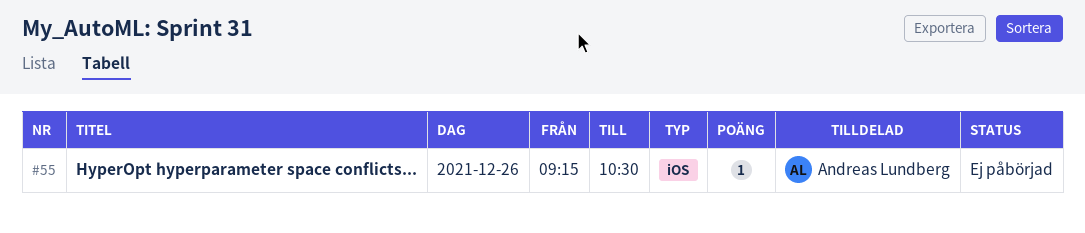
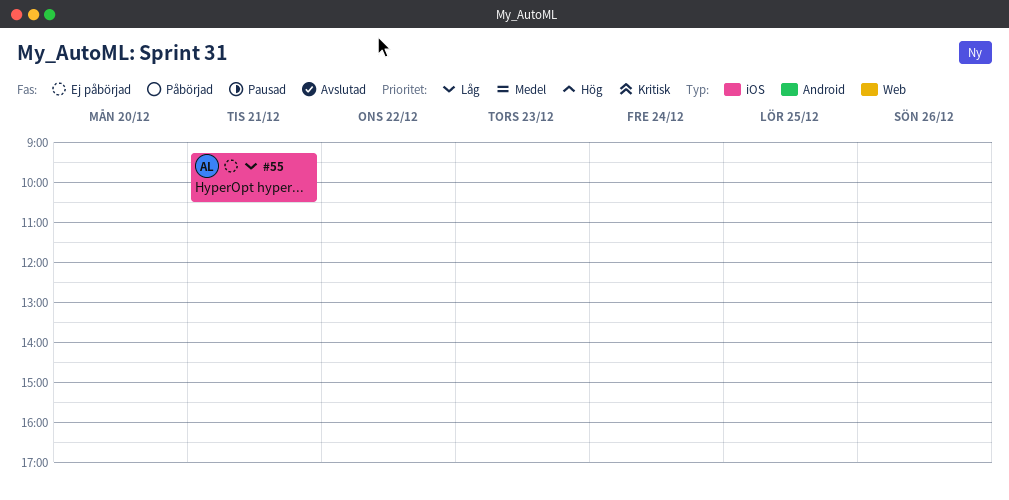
#55, day: Dec 26 -> Dec 21

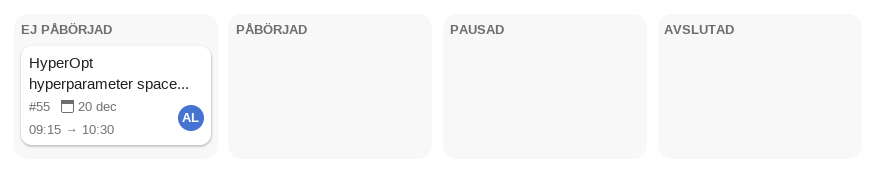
#55, day: Dec 21 -> Dec 20

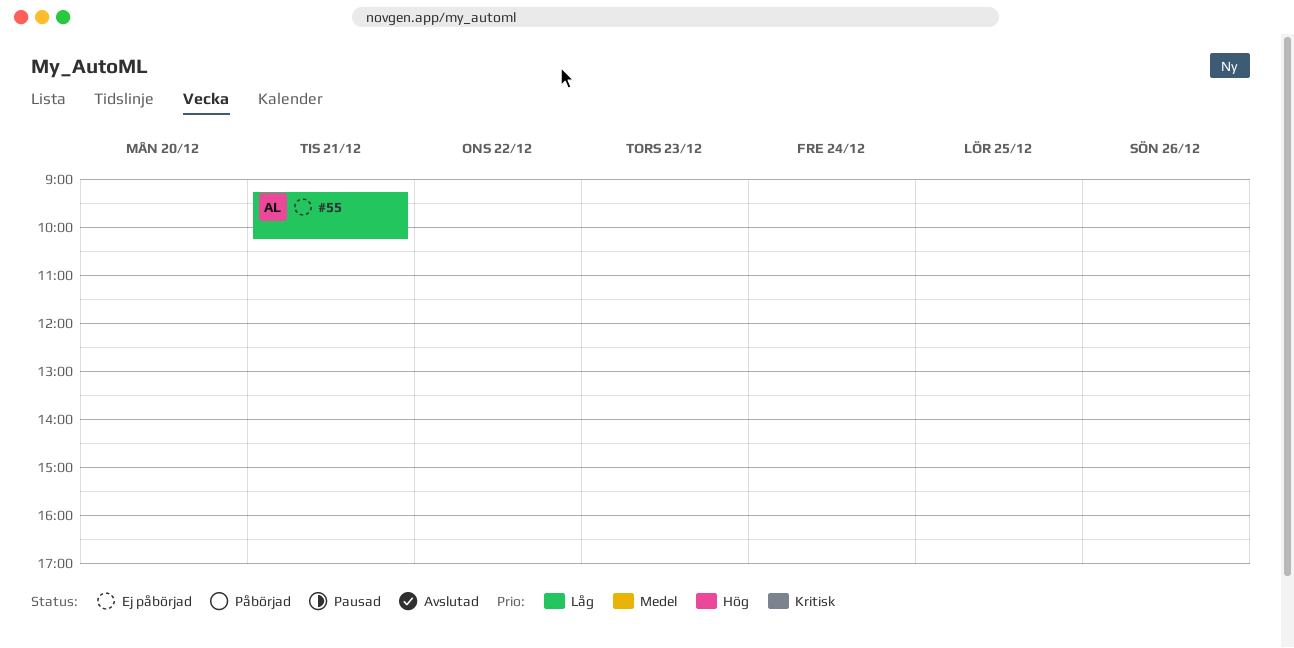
#55, day: Dec 20 -> Dec 21
#55, ends: 10:30 -> 10:15

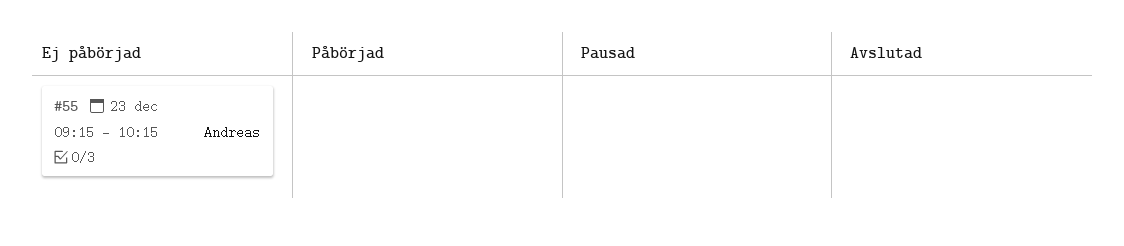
#55, day: Dec 21 -> Dec 23

